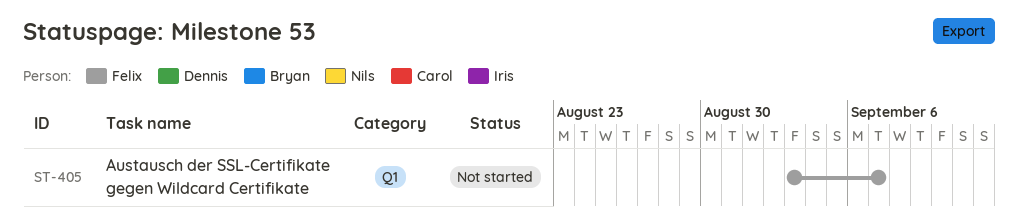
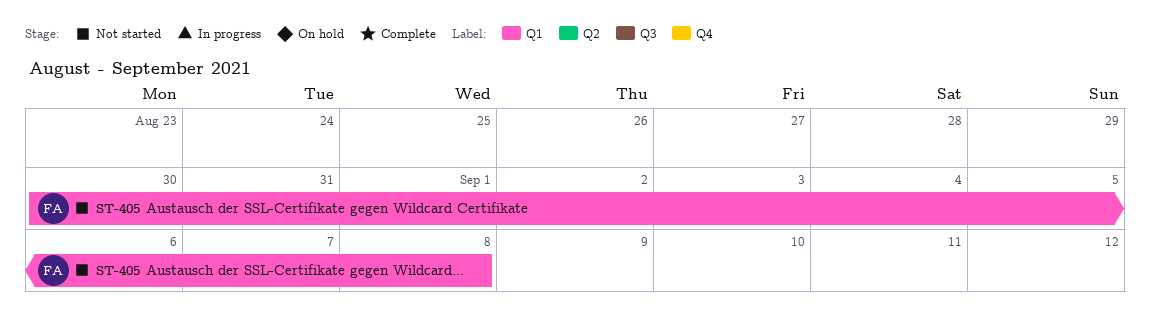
ST-405, start: Sep 3 -> Aug 30
ST-405, due: Sep 7 -> Sep 8

